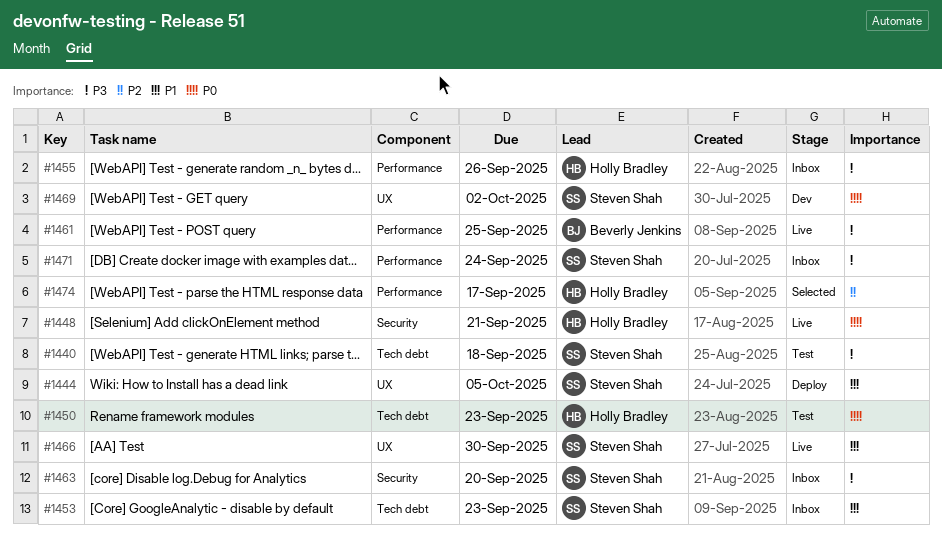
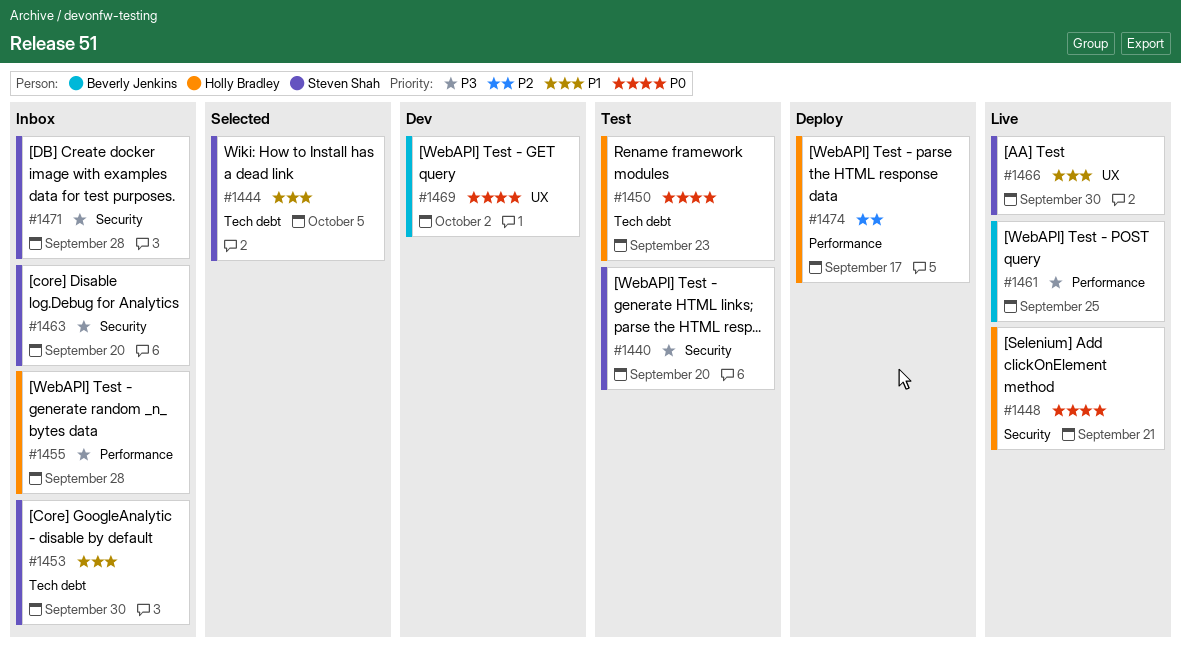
#1440, label: Tech debt -> Security
#1440, due: Sep 18 -> Sep 20
#1444, status: Deploy -> Selected
#1444, label: UX -> Tech debt
#1453, due: Sep 23 -> Sep 30
#1455, due: Sep 26 -> Sep 28
#1469, owner: Steven Shah -> Beverly Jenkins
#1471, label: Performance -> Security
#1471, due: Sep 24 -> Sep 28
#1474, status: Selected -> Deploy

